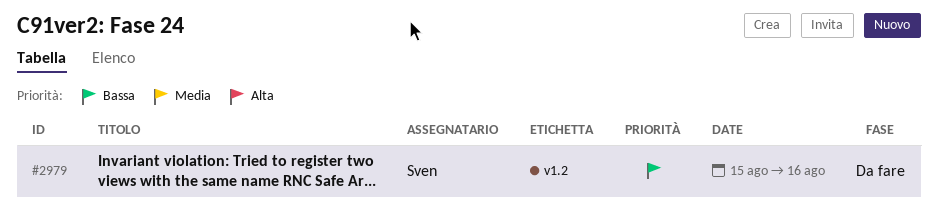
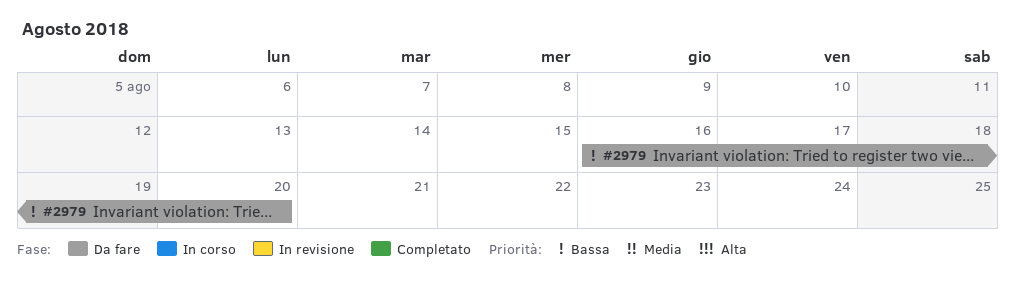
#2979, start: Aug 15 -> Aug 16
#2979, due: Aug 16 -> Aug 20

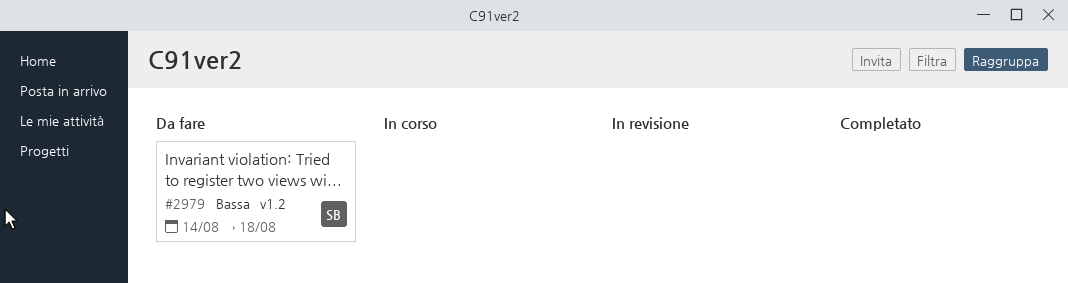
#2979, start: Aug 16 -> Aug 14
#2979, due: Aug 20 -> Aug 18

